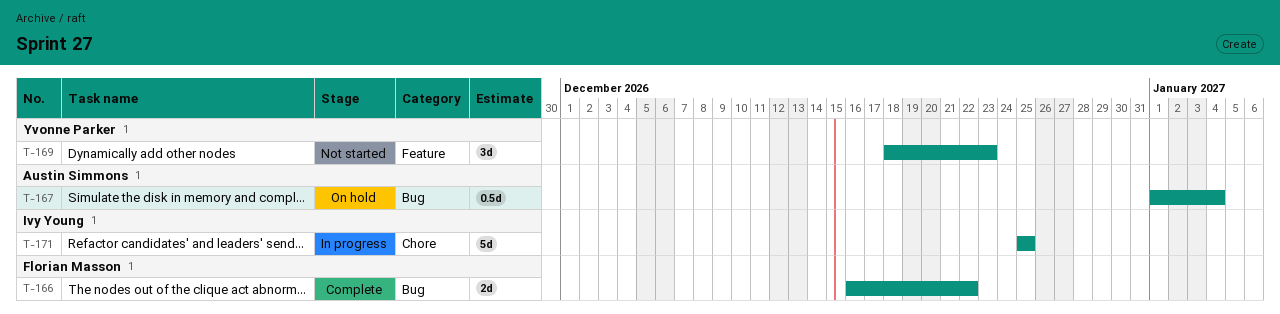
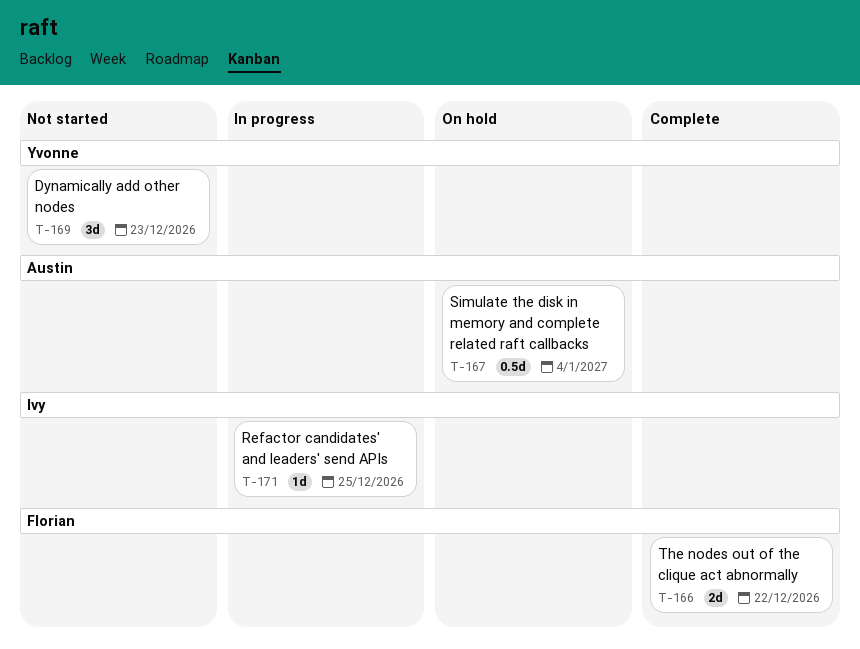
T-171, estimate: 5d -> 1d

